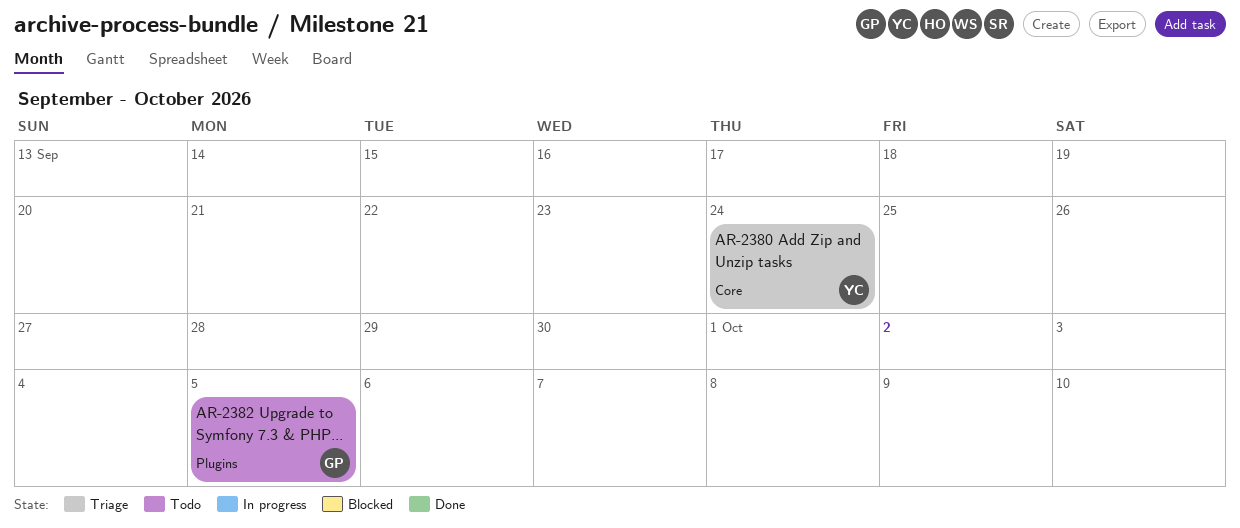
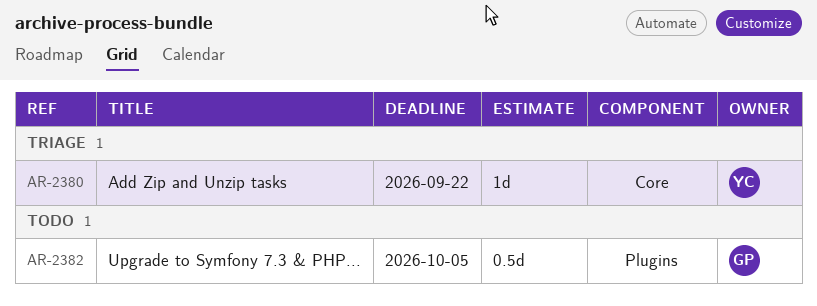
AR-2380, due: Sep 24 -> Sep 22

